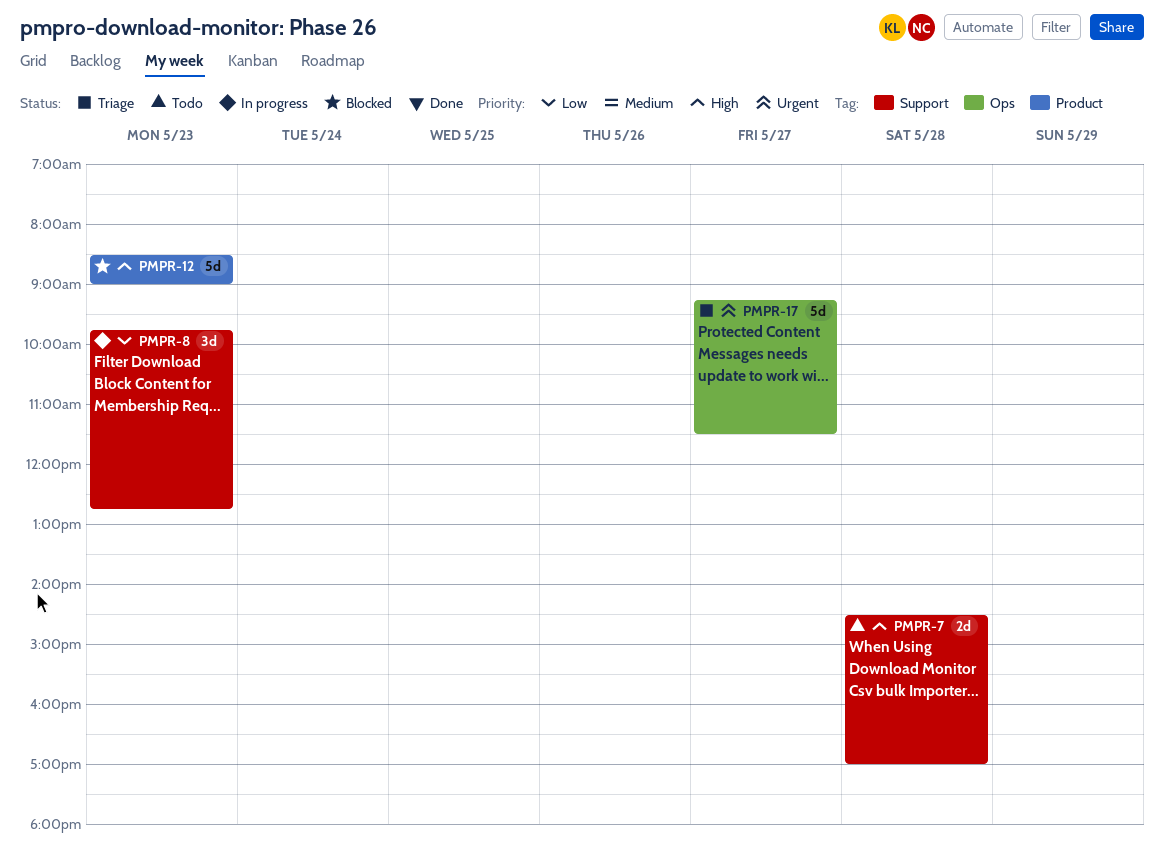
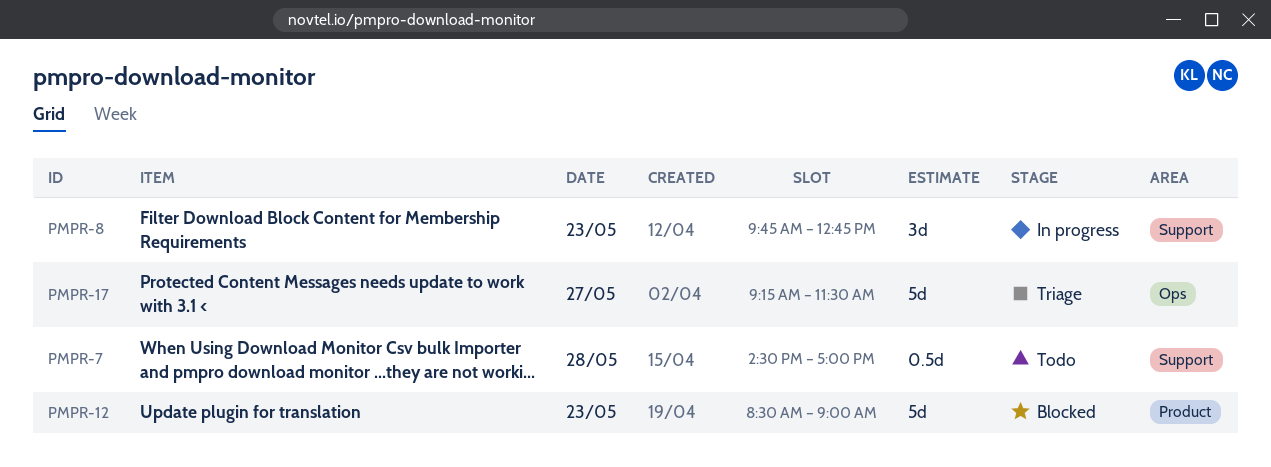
PMPR-7, estimate: 2d -> 0.5d

